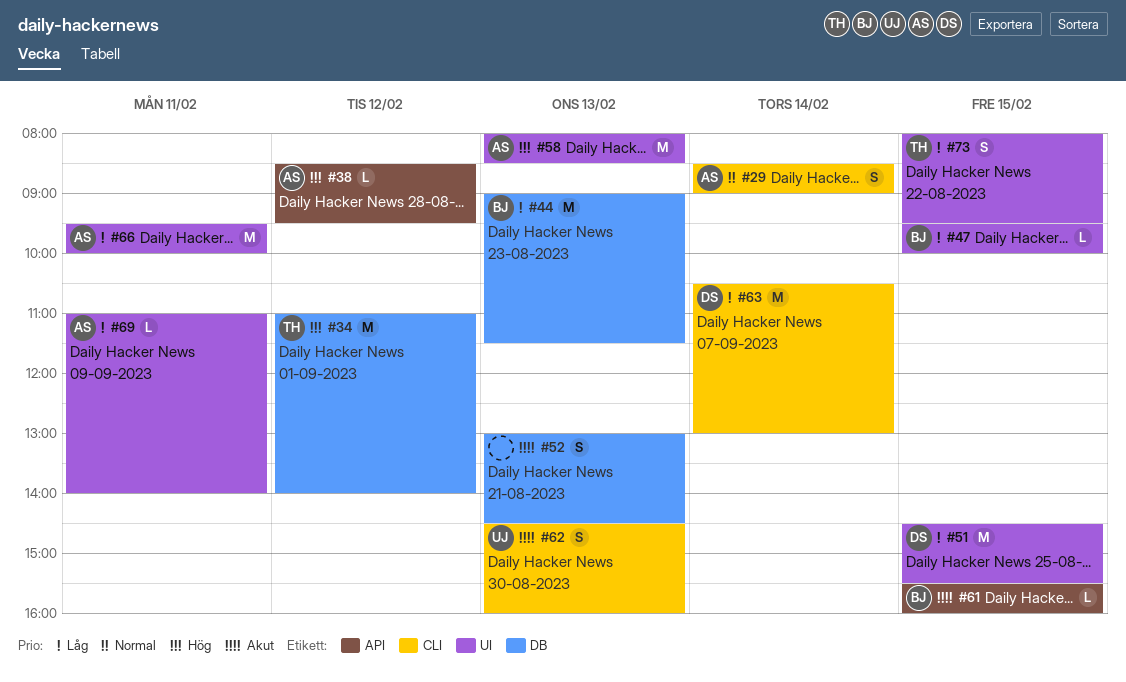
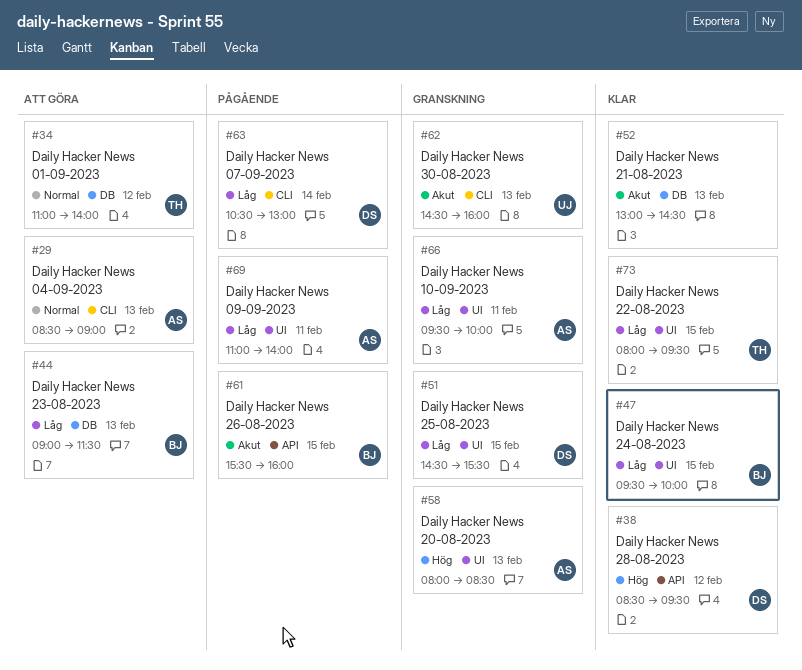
#29, day: Feb 14 -> Feb 13
#34, priority: Hög -> Normal
#38, owner: AS -> DS

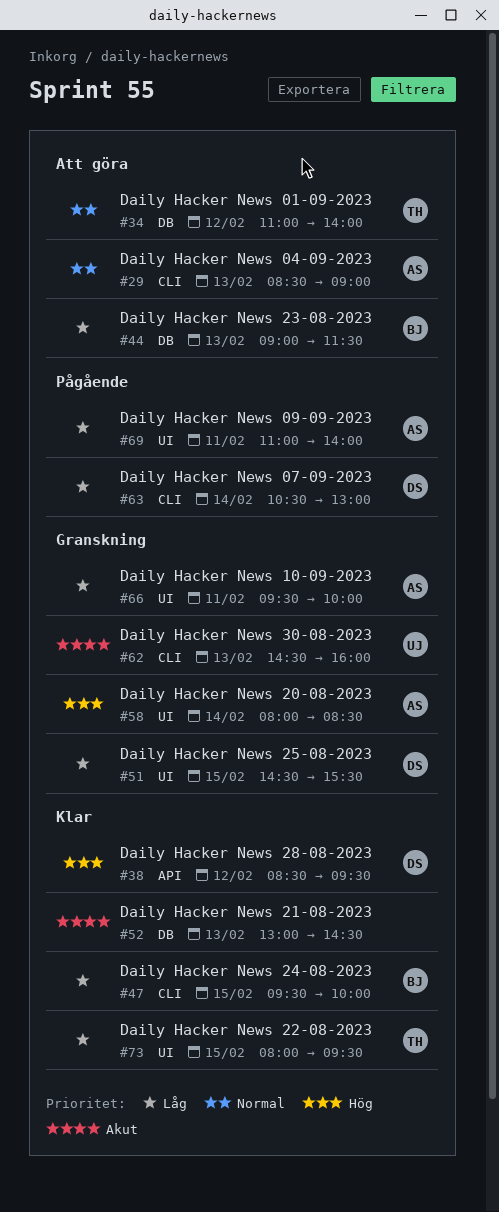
#47, label: UI -> CLI
#58, day: Feb 13 -> Feb 14
#61: present -> none

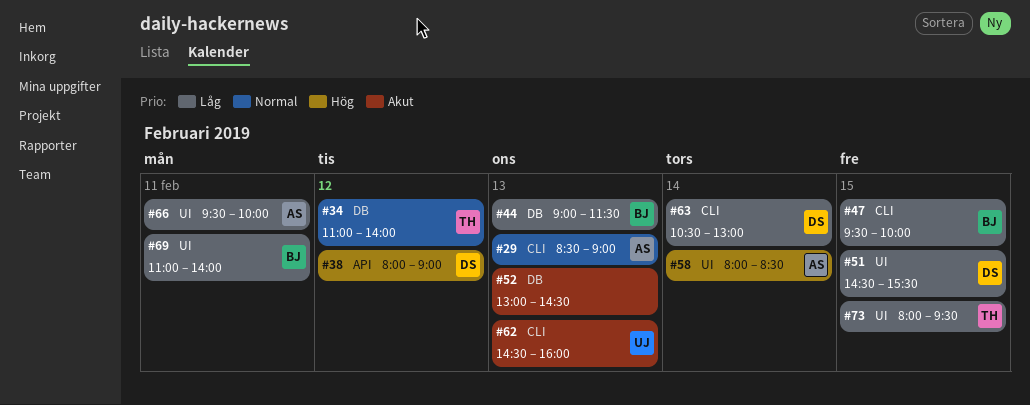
#38, begins: 08:30 -> 08:00
#38, ends: 09:30 -> 09:00
#69, owner: AS -> BJ

